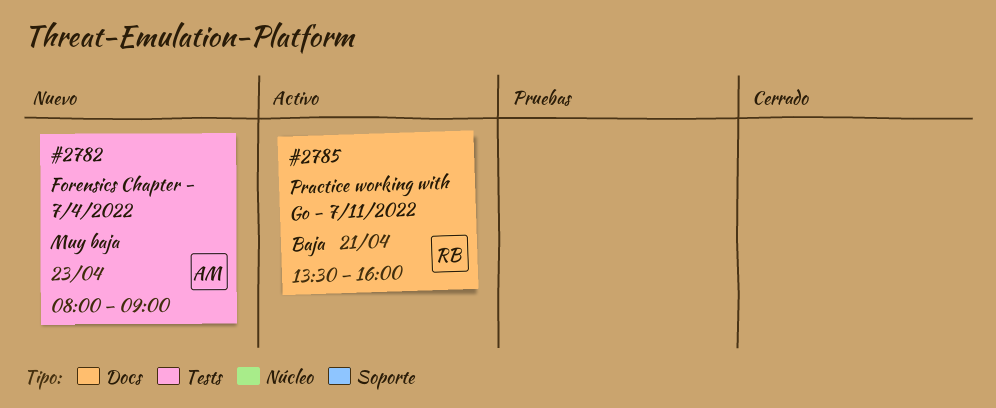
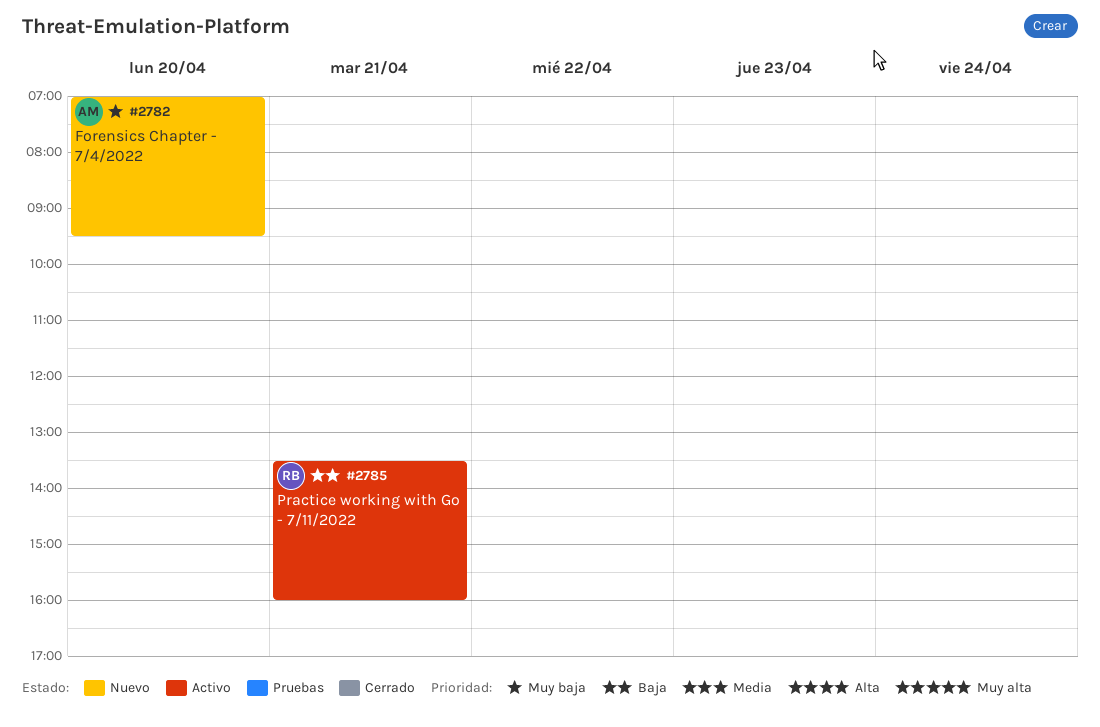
#2782, day: Apr 23 -> Apr 20
#2782, begins: 08:00 -> 07:00
#2782, ends: 09:00 -> 09:30

